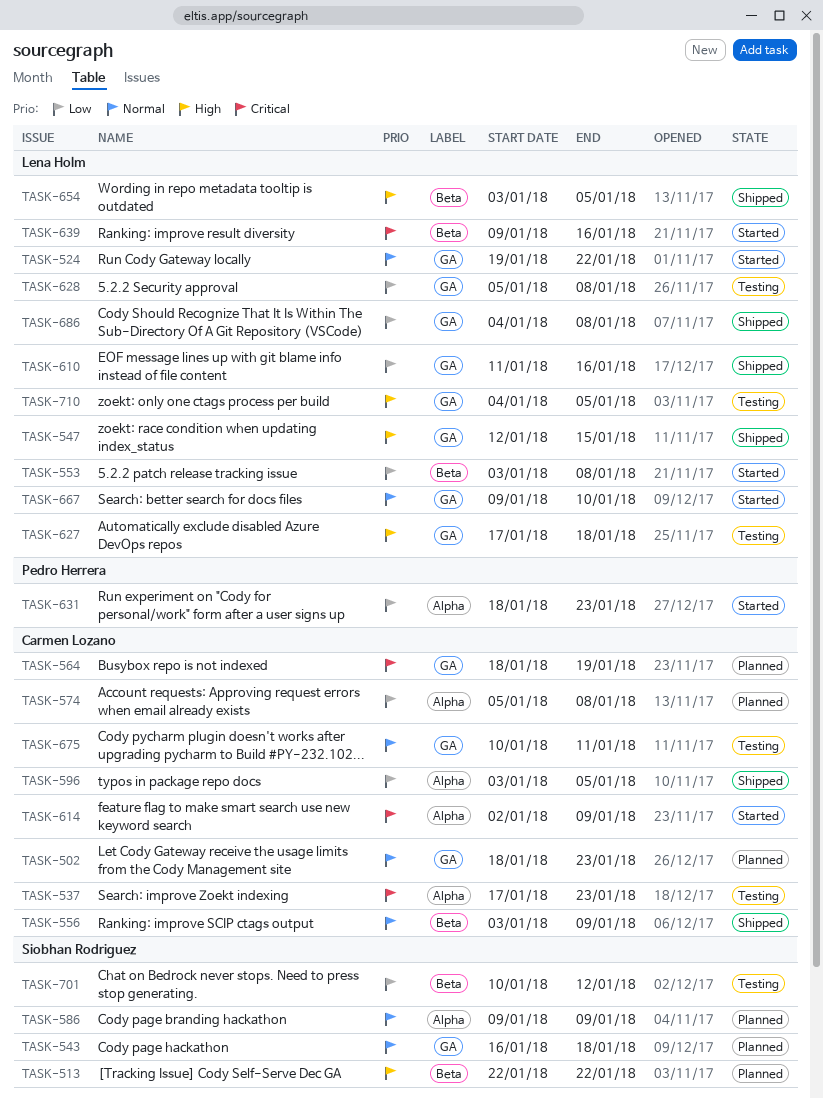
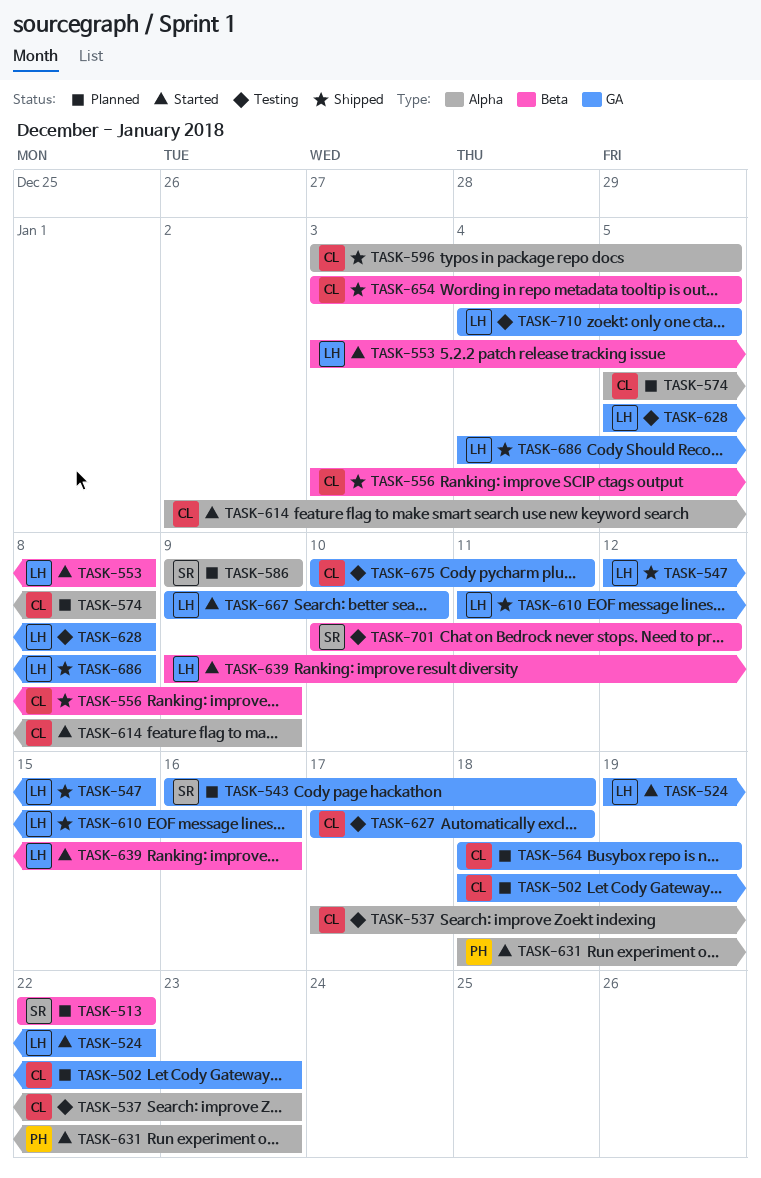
TASK-627, owner: Lena Holm -> Carmen Lozano
TASK-654, owner: Lena Holm -> Carmen Lozano

